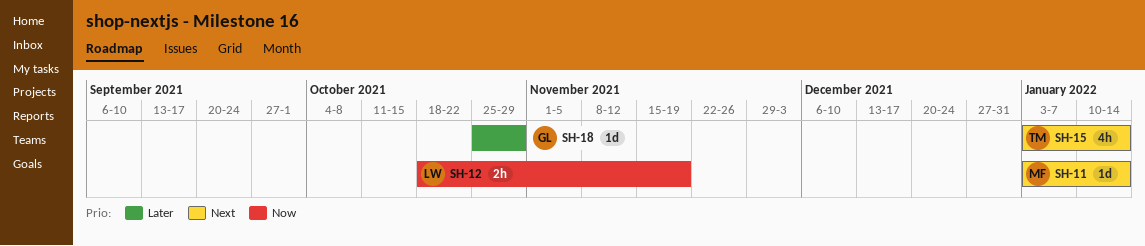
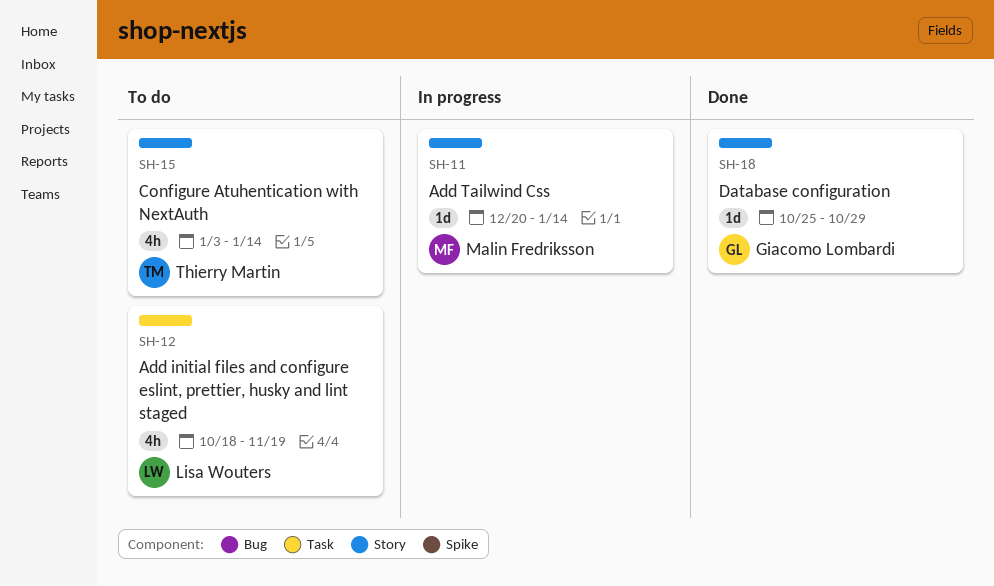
SH-11, start: Jan 3 -> Dec 20
SH-12, estimate: 2h -> 4h

